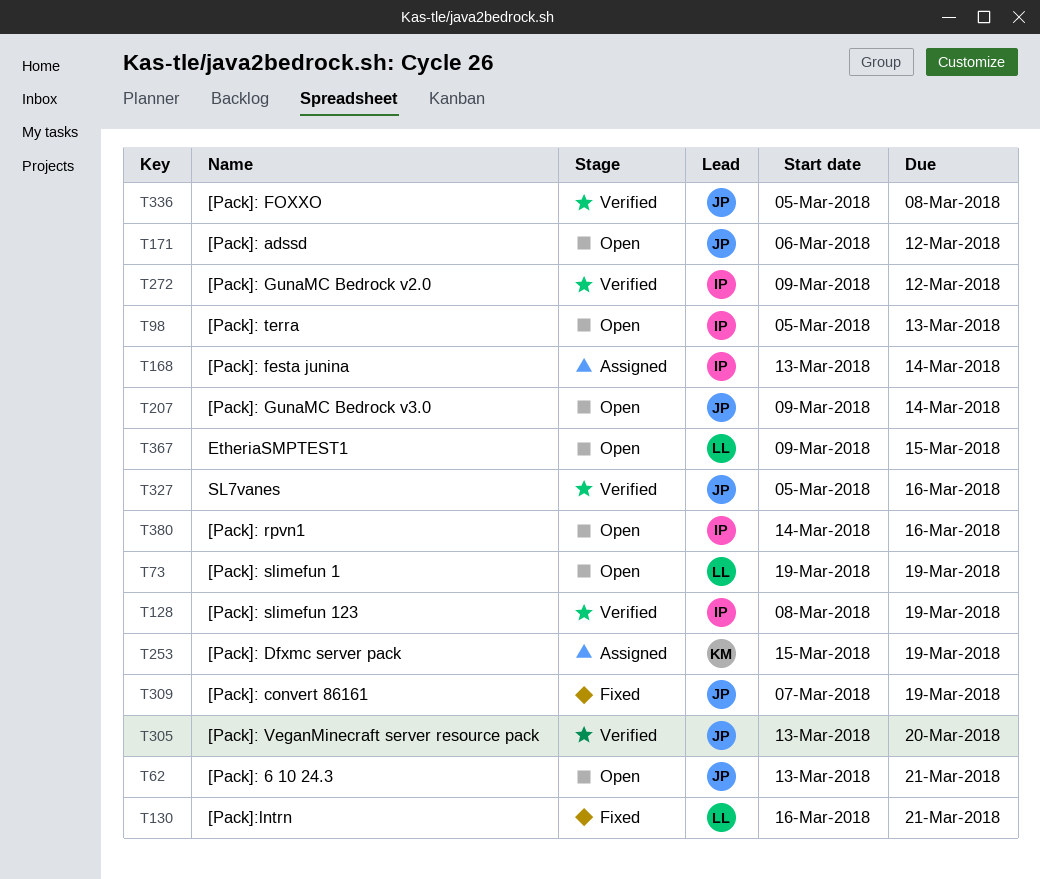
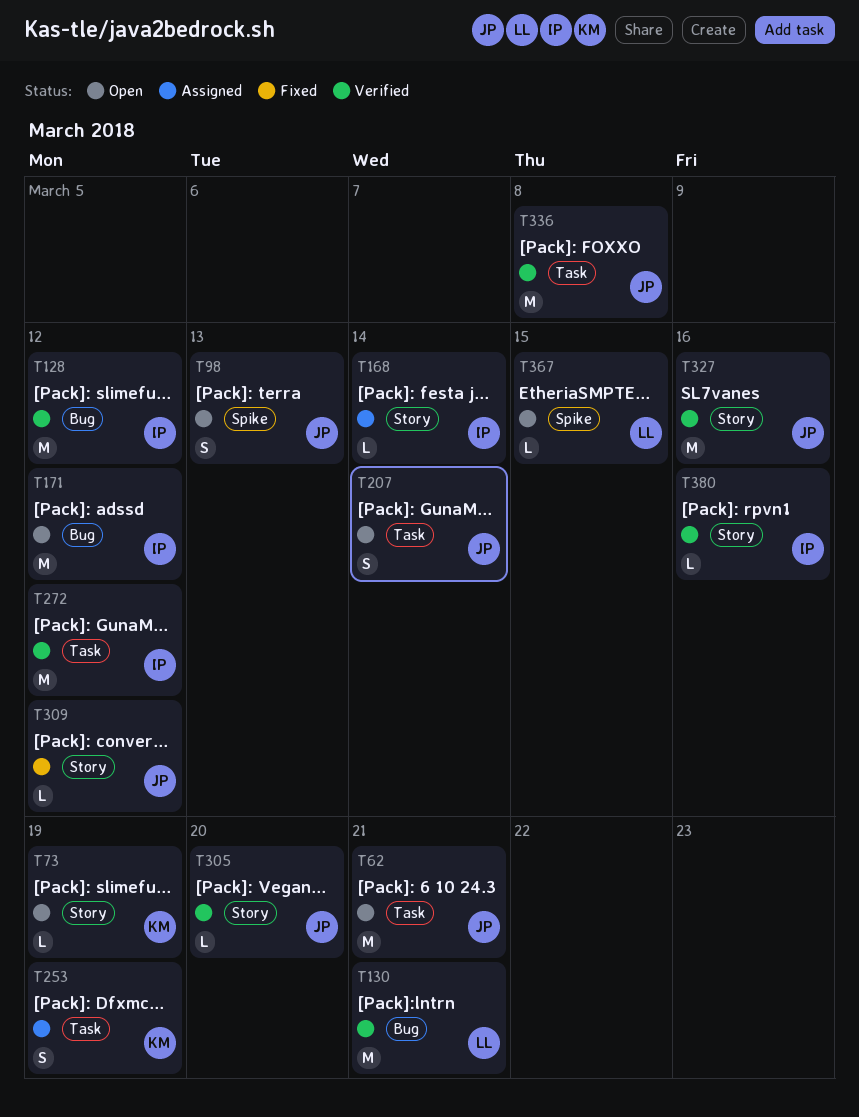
T73, owner: LL -> KM
T98, owner: IP -> JP
T128, due: Mar 19 -> Mar 12
T130, status: Fixed -> Verified
T171, owner: JP -> IP
T309, due: Mar 19 -> Mar 12
T380, status: Open -> Verified

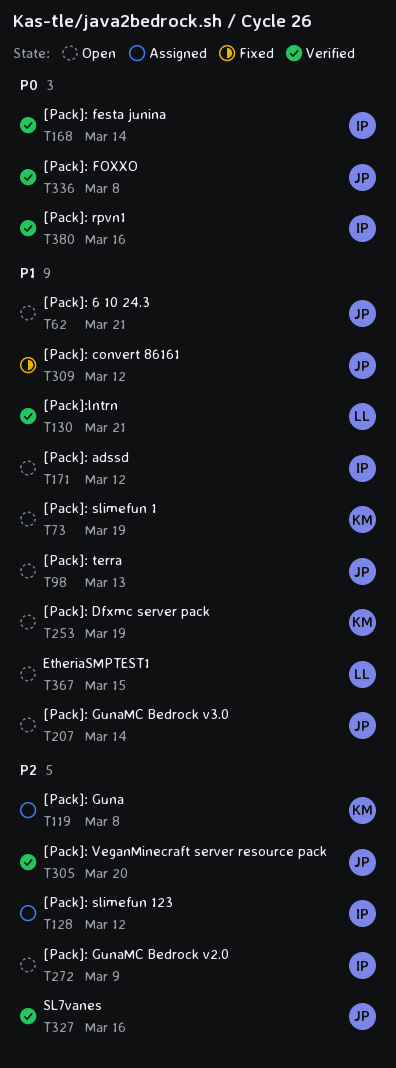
T119: none -> present
T128, status: Verified -> Assigned
T168, status: Assigned -> Verified
T253, status: Assigned -> Open
T272, status: Verified -> Open
T272, due: Mar 12 -> Mar 9

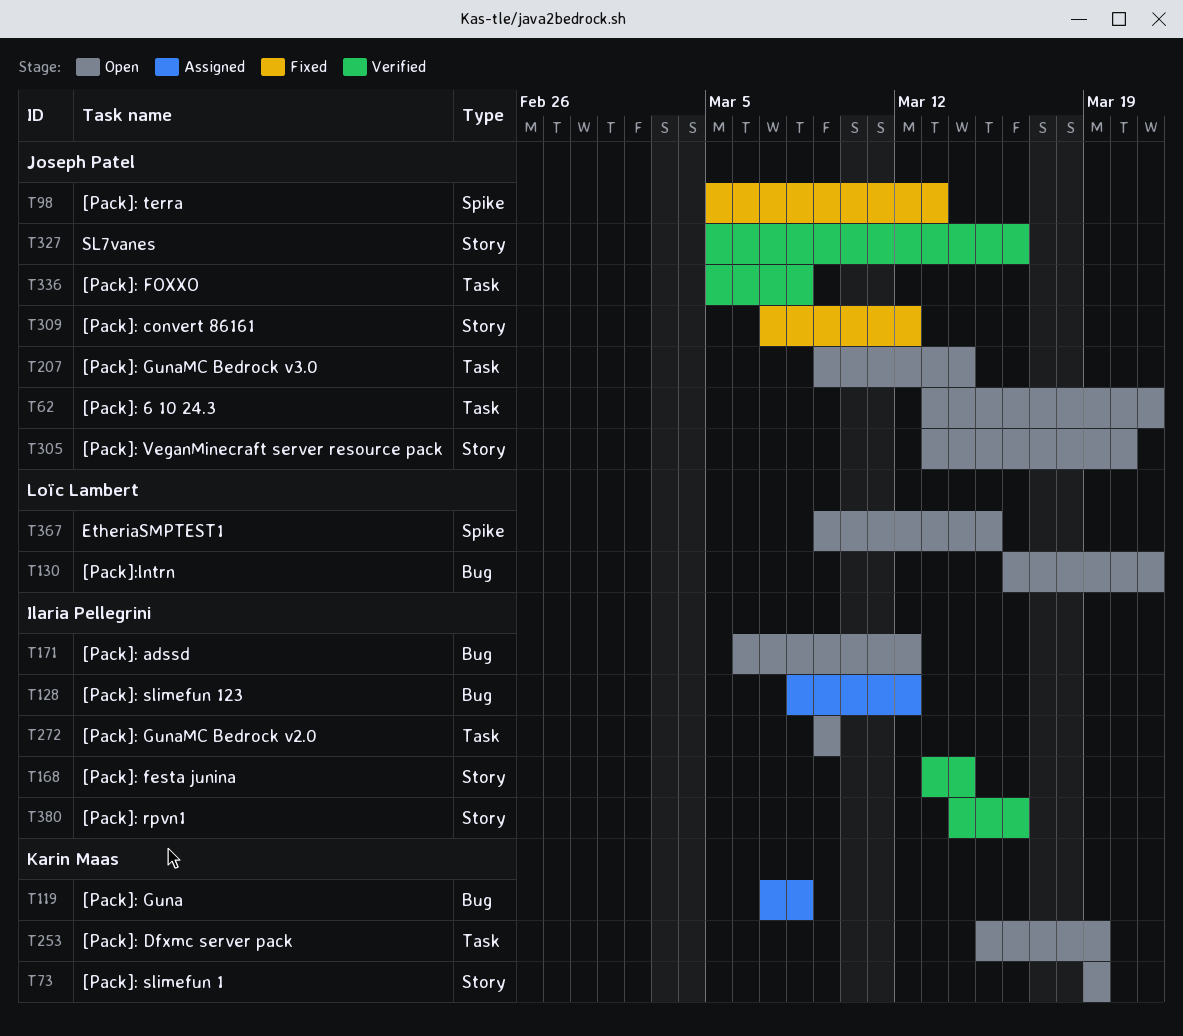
T98, status: Open -> Fixed
T130, status: Verified -> Open
T305, status: Verified -> Open

